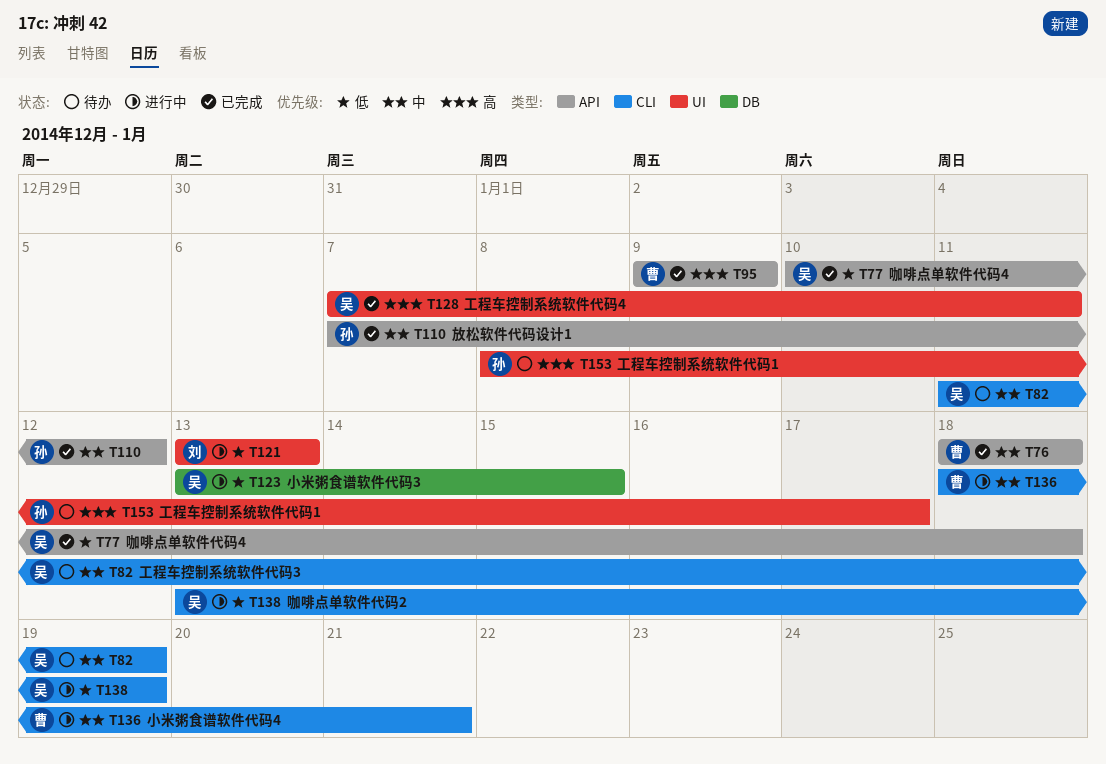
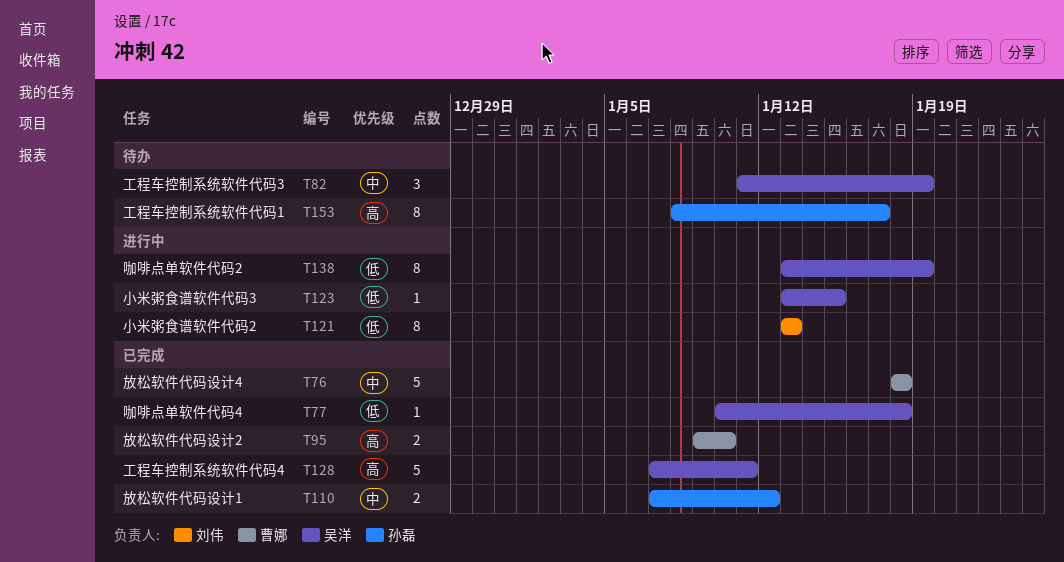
T95, due: Jan 9 -> Jan 10
T136: present -> none

